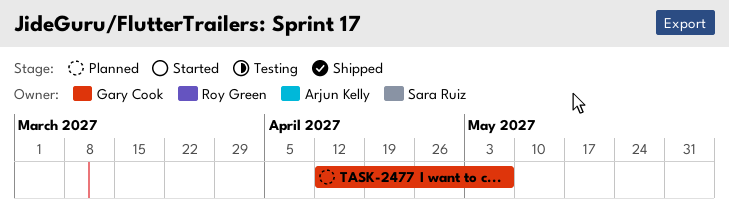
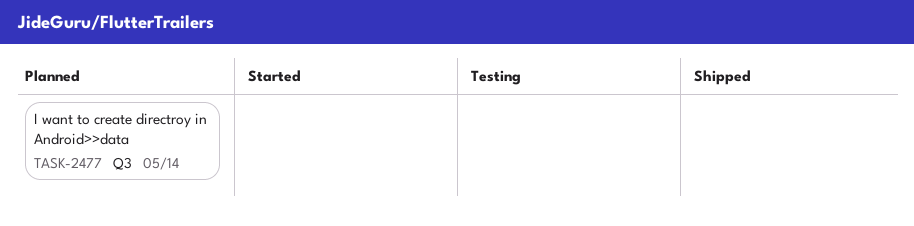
TASK-2477, due: May 7 -> May 14

